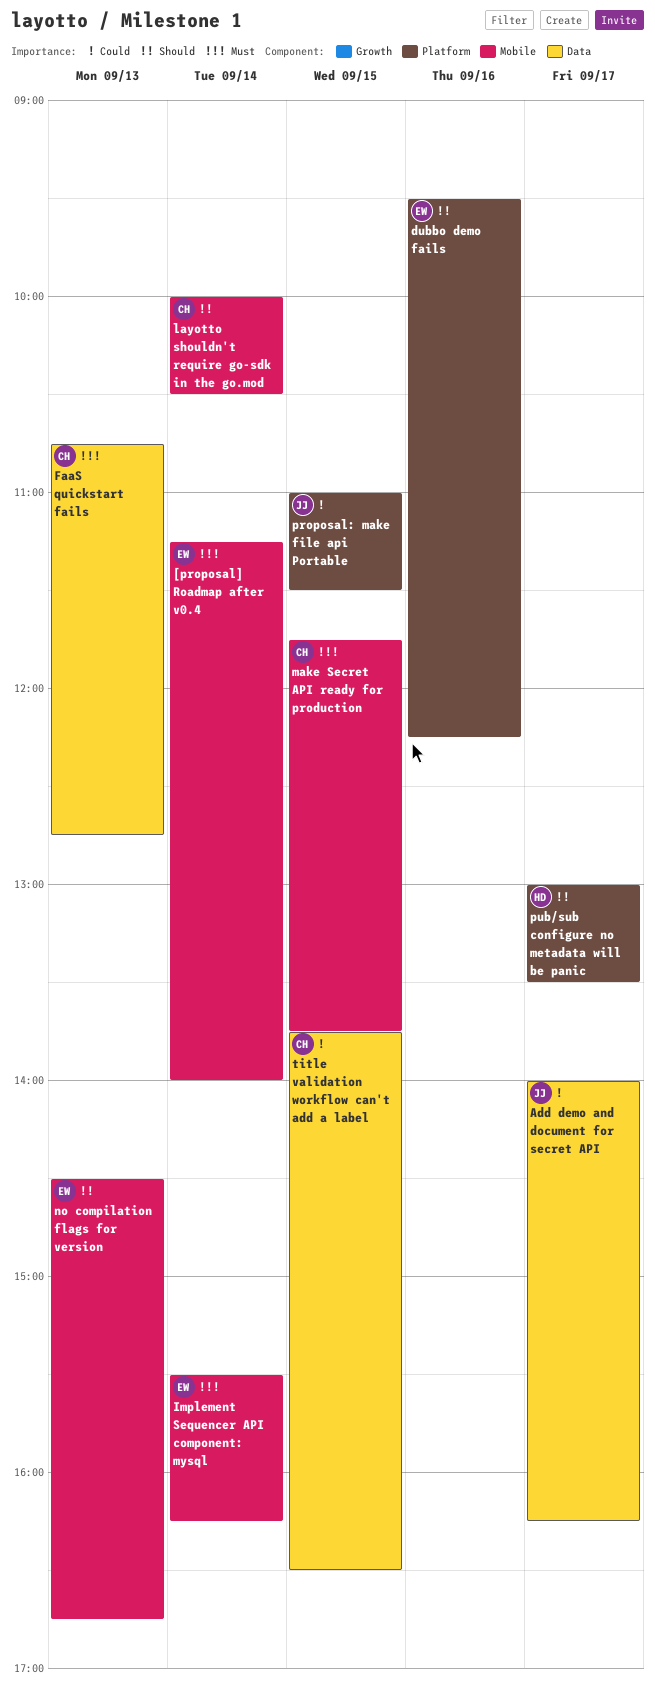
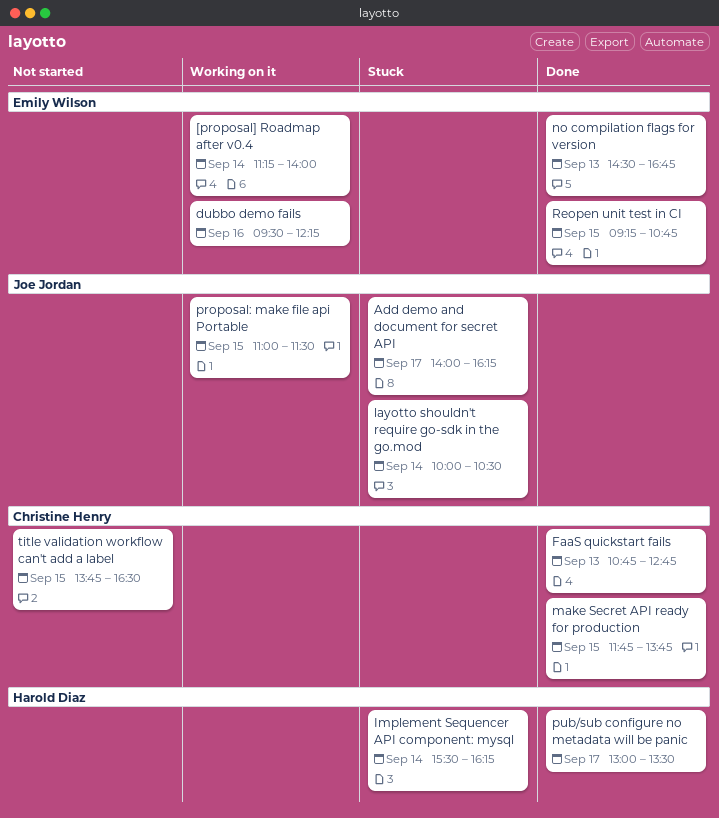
Implement Sequencer API component: mysql, owner: Emily Wilson -> Harold Diaz
layotto shouldn't require go-sdk in the go.mod, owner: Christine Henry -> Joe Jordan
Reopen unit test in CI: none -> present

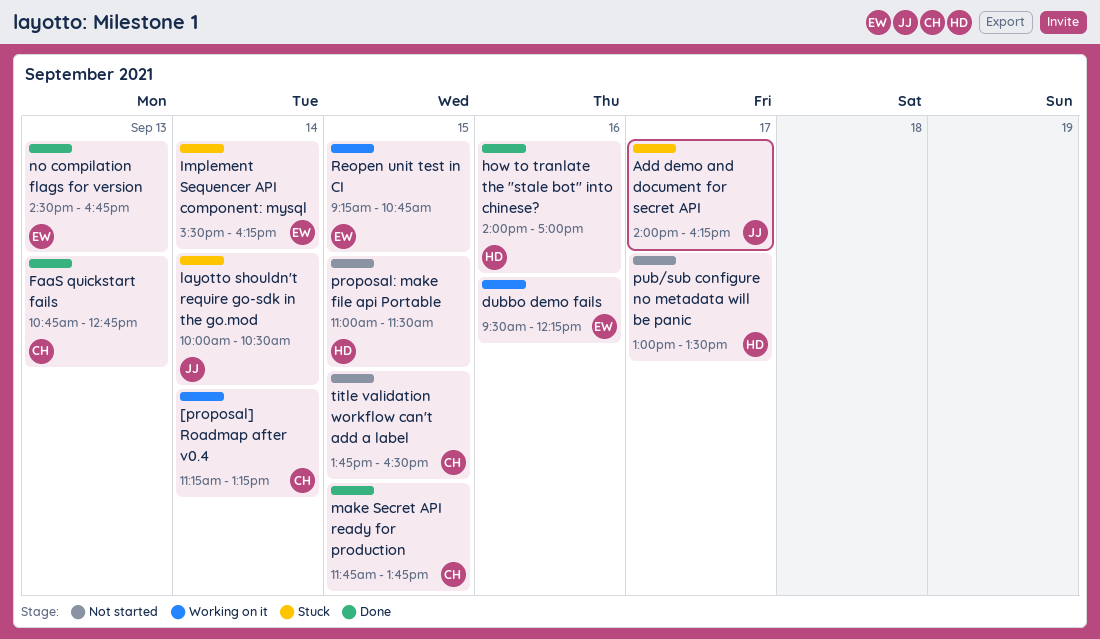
[proposal] Roadmap after v0.4, owner: Emily Wilson -> Christine Henry
[proposal] Roadmap after v0.4, ends: 14:00 -> 13:15
how to tranlate the "stale bot" into chinese?: none -> present
Implement Sequencer API component: mysql, owner: Harold Diaz -> Emily Wilson
proposal: make file api Portable, status: Working on it -> Not started
proposal: make file api Portable, owner: Joe Jordan -> Harold Diaz
pub/sub configure no metadata will be panic, status: Done -> Not started
Reopen unit test in CI, status: Done -> Working on it

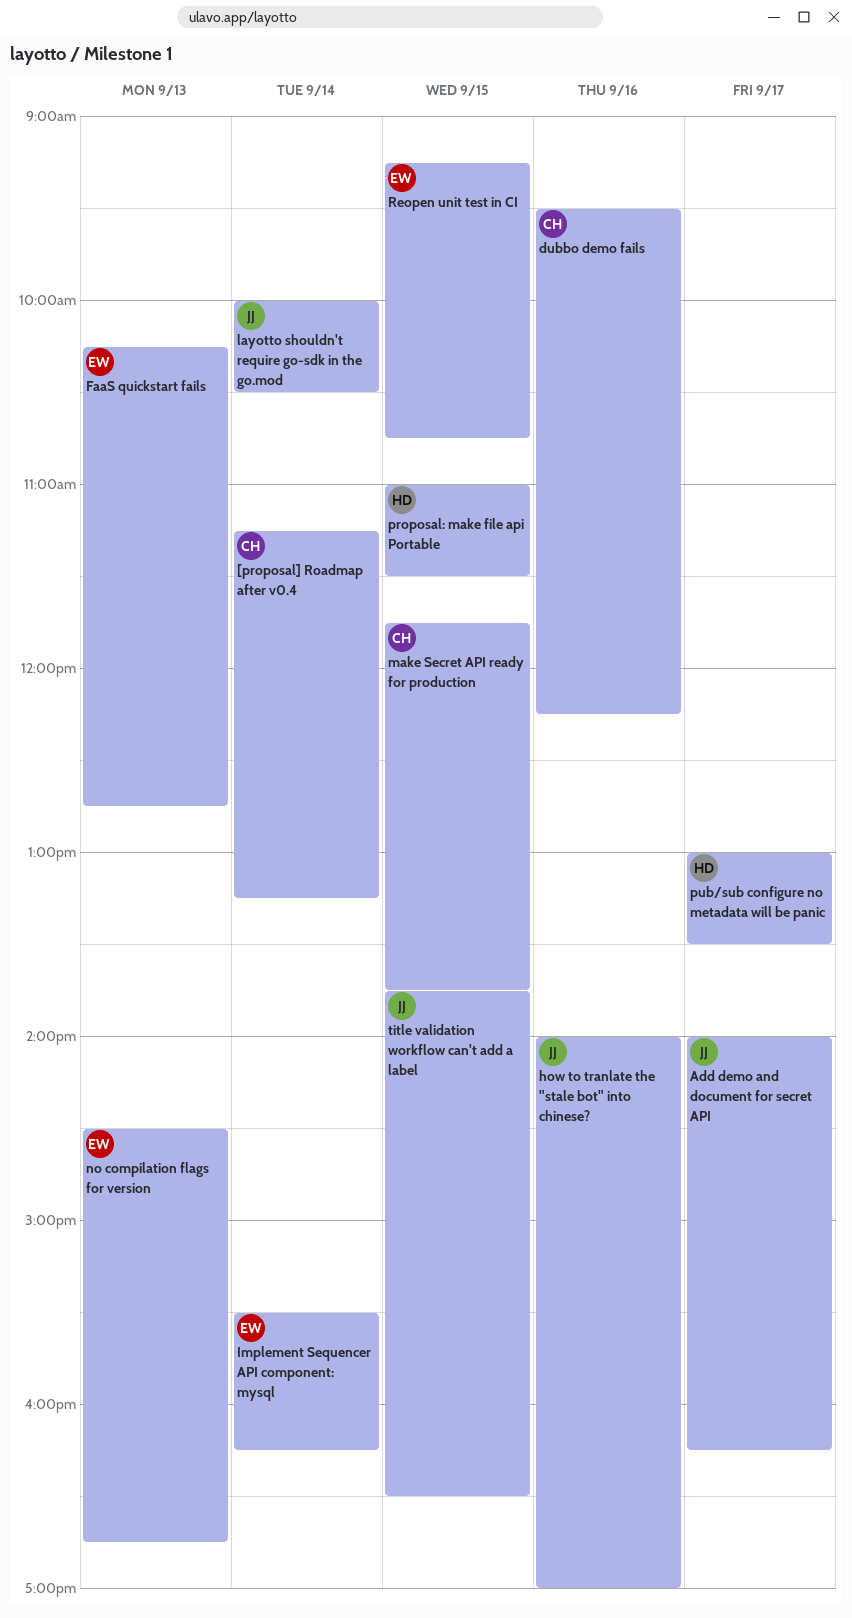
dubbo demo fails, owner: EW -> CH
FaaS quickstart fails, owner: CH -> EW
FaaS quickstart fails, begins: 10:45 -> 10:15
how to tranlate the "stale bot" into chinese?, owner: HD -> JJ
title validation workflow can't add a label, owner: CH -> JJ

